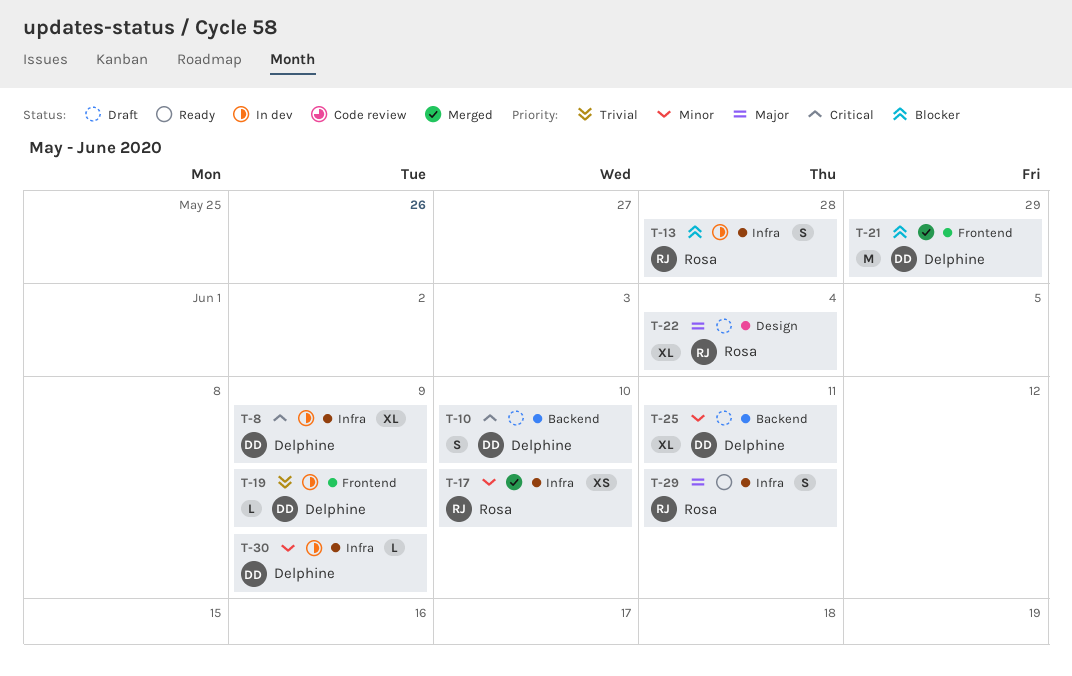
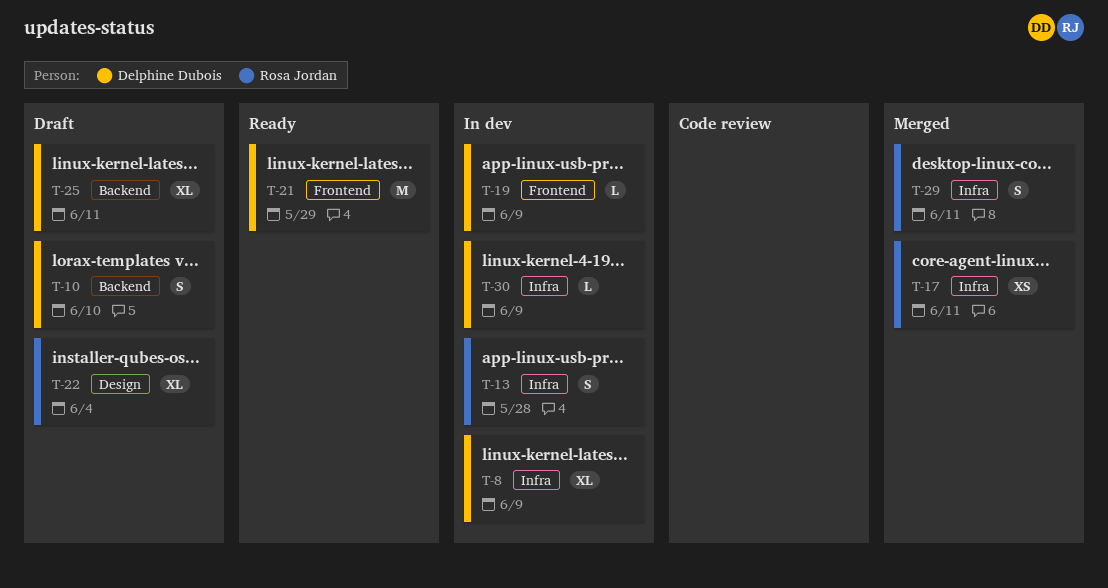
T-17, due: Jun 10 -> Jun 11
T-21, status: Merged -> Ready
T-29, status: Ready -> Merged

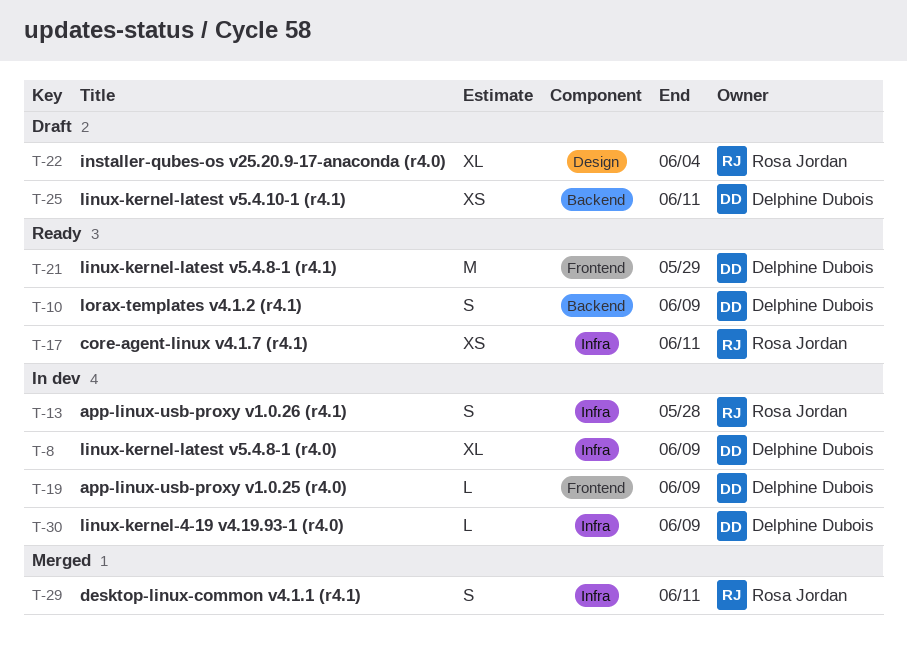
T-10, status: Draft -> Ready
T-10, due: Jun 10 -> Jun 9
T-17, status: Merged -> Ready
T-25, estimate: XL -> XS

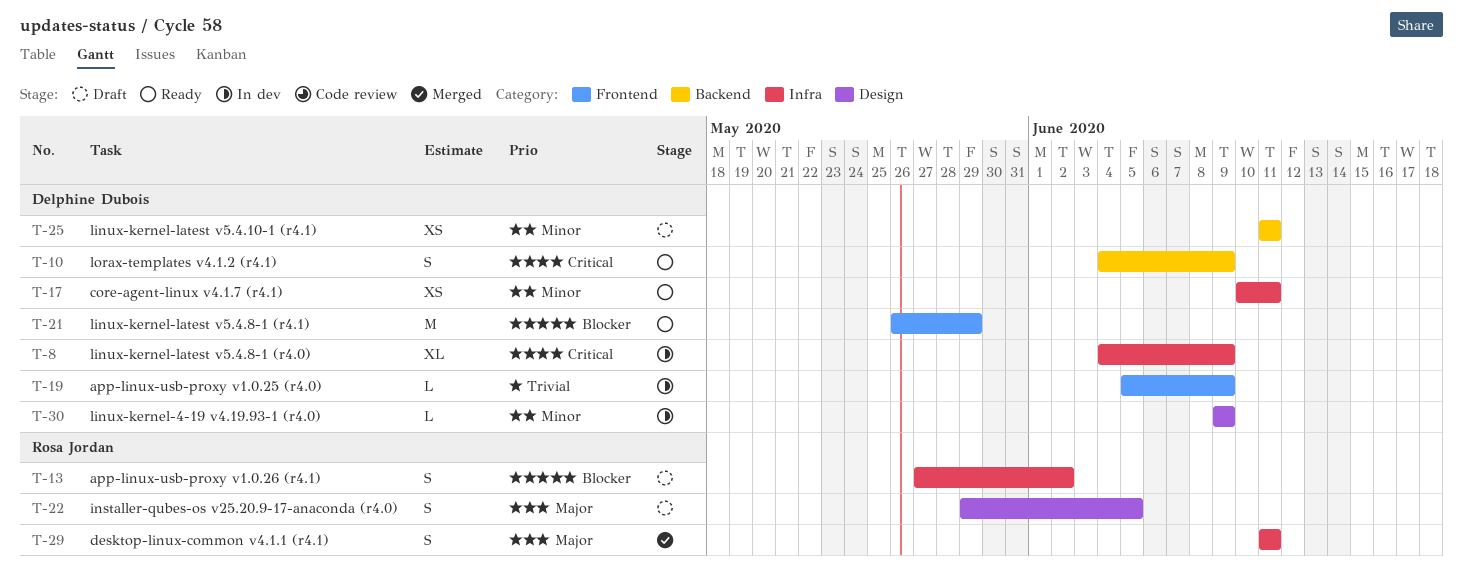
T-13, status: In dev -> Draft
T-13, due: May 28 -> Jun 2
T-17, owner: Rosa Jordan -> Delphine Dubois
T-22, estimate: XL -> S
T-22, due: Jun 4 -> Jun 5
T-30, label: Infra -> Design

